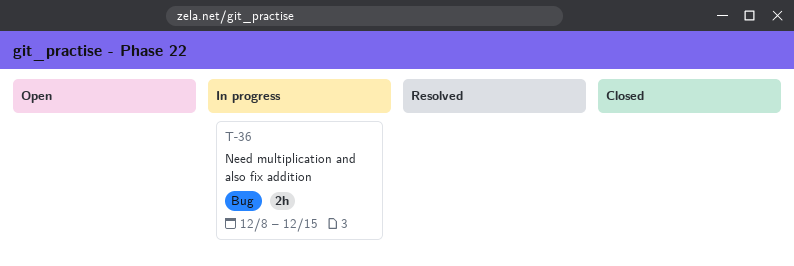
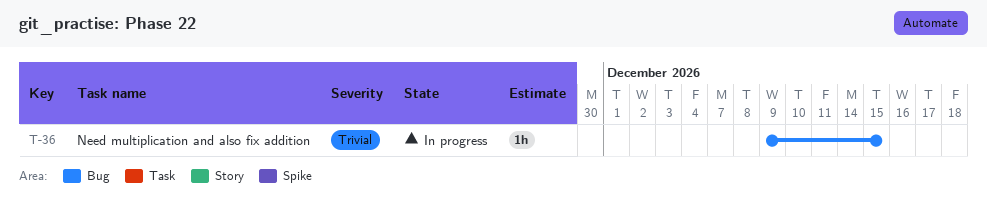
T-36, estimate: 2h -> 1h
T-36, start: Dec 8 -> Dec 9

